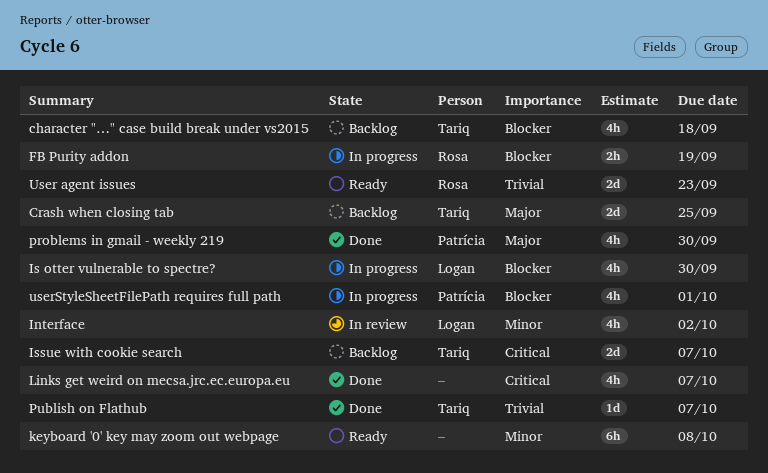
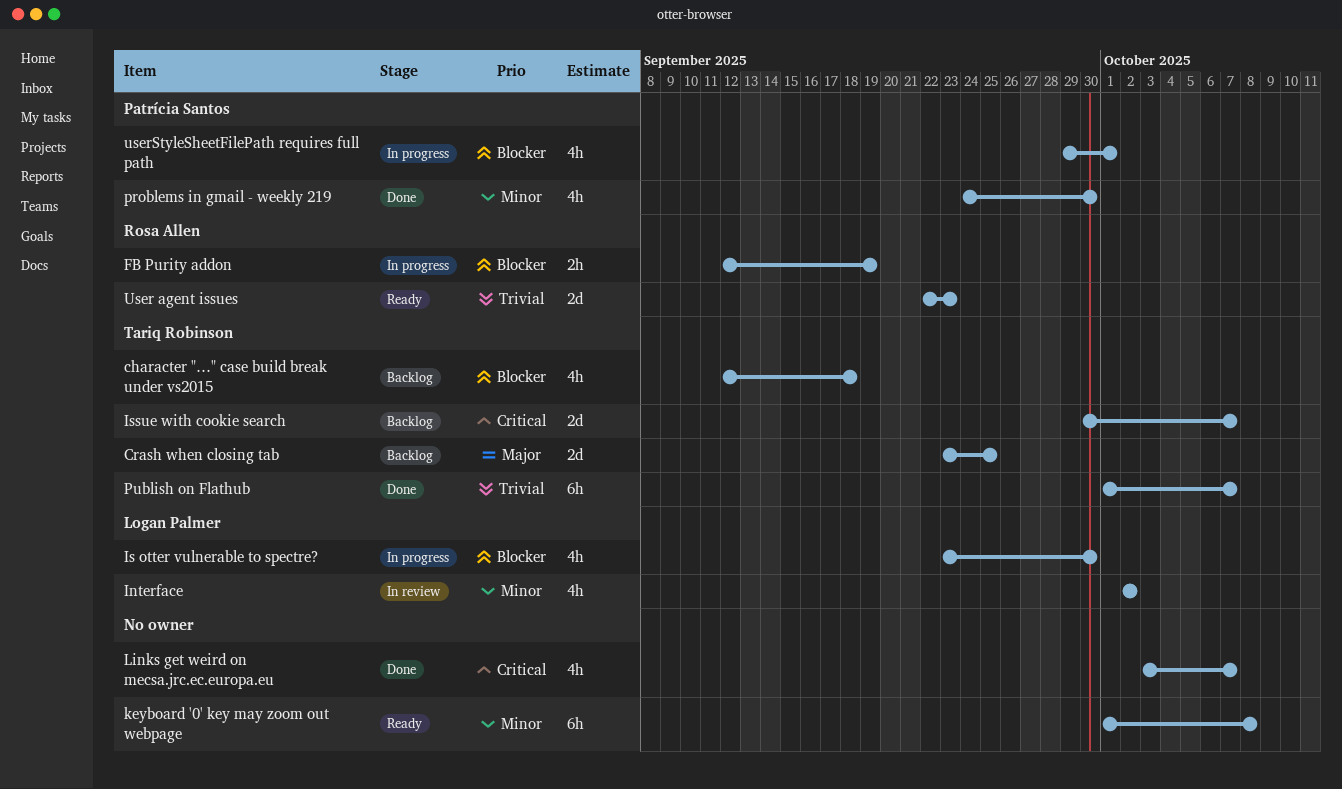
problems in gmail - weekly 219, priority: Major -> Minor
Publish on Flathub, estimate: 1d -> 6h

